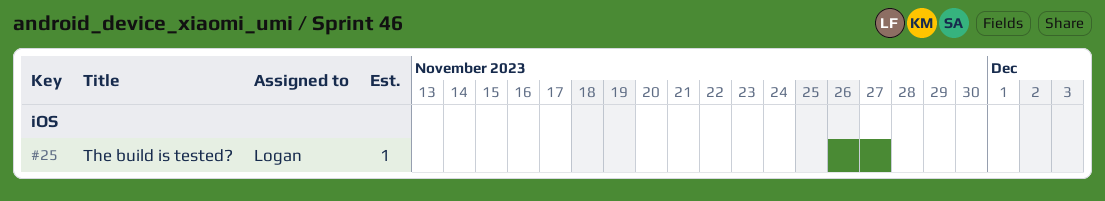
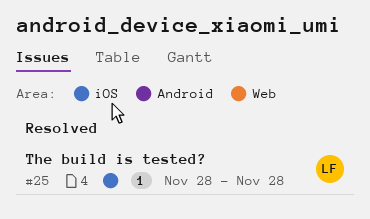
#25, start: Nov 26 -> Nov 28
#25, due: Nov 27 -> Nov 28

